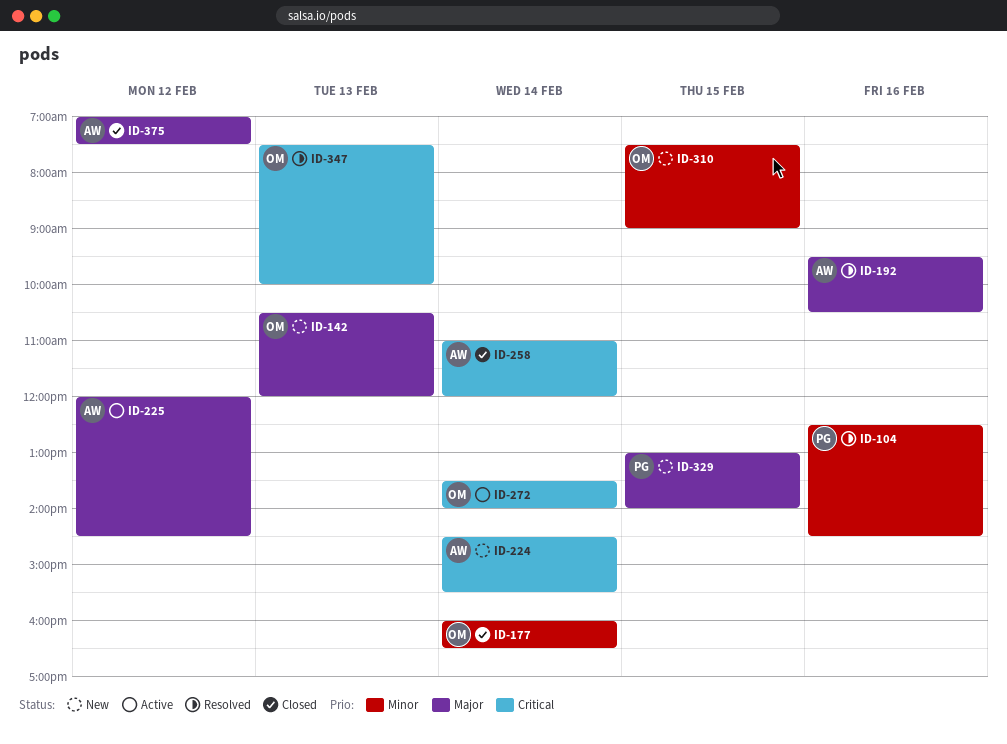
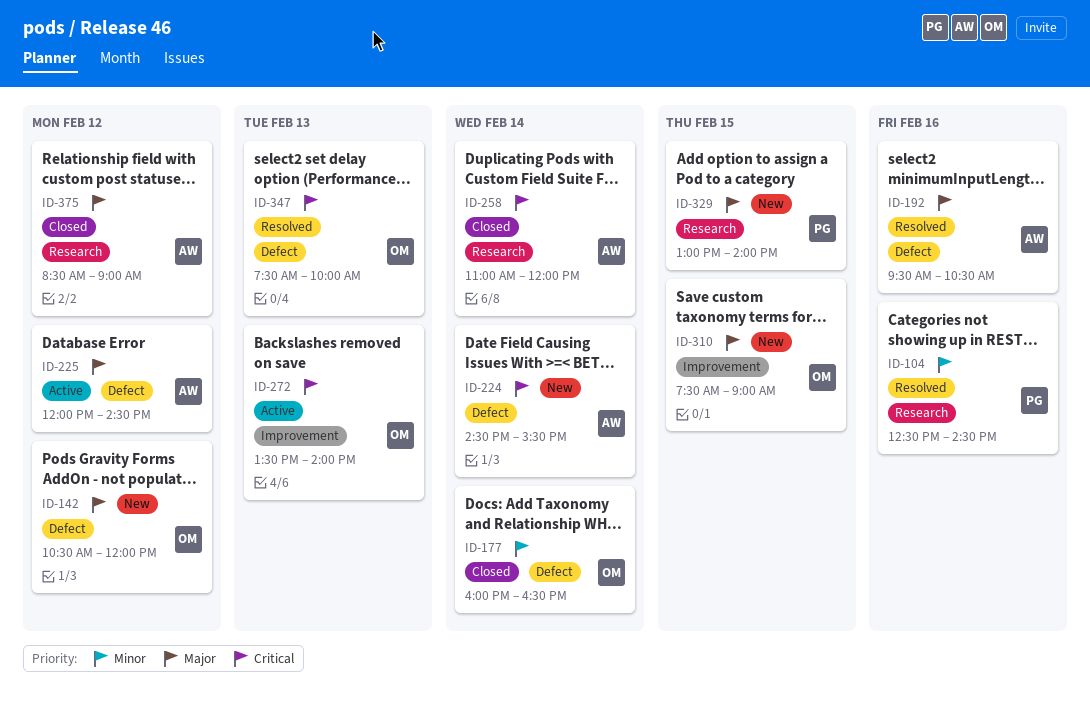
ID-142, day: Feb 13 -> Feb 12
ID-272, day: Feb 14 -> Feb 13
ID-310, priority: Minor -> Major
ID-375, begins: 07:00 -> 08:30
ID-375, ends: 07:30 -> 09:00

